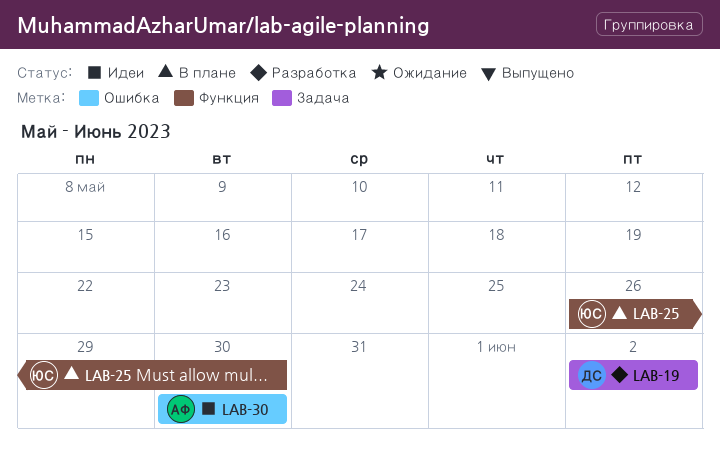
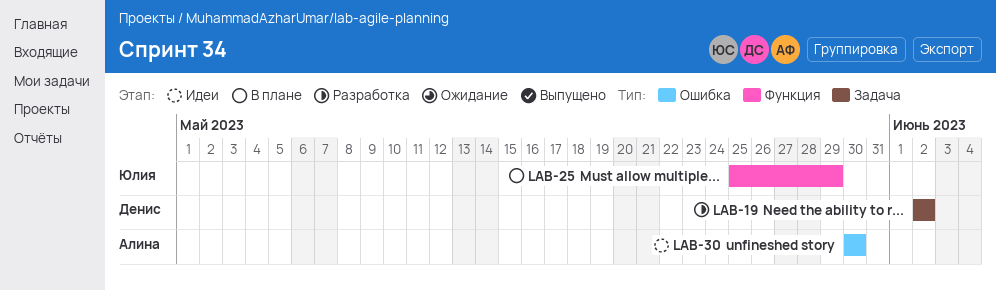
LAB-25, start: May 26 -> May 25
LAB-25, due: May 30 -> May 29

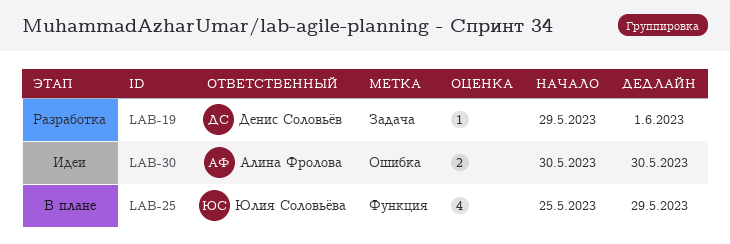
LAB-19, start: Jun 2 -> May 29
LAB-19, due: Jun 2 -> Jun 1

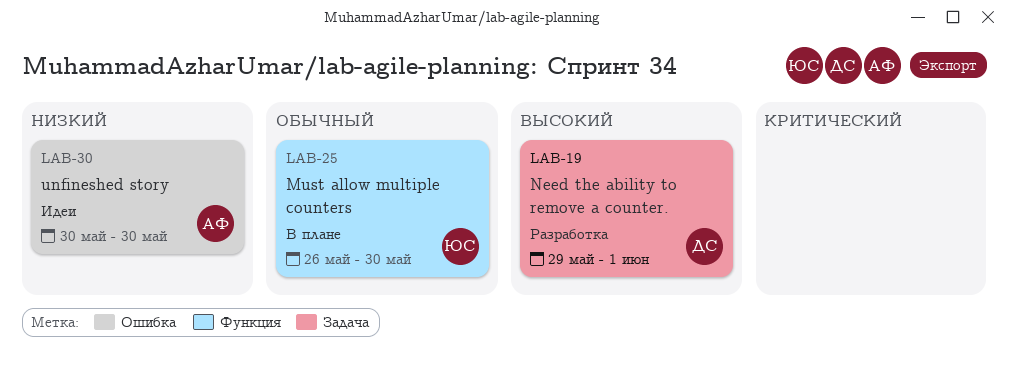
LAB-25, start: May 25 -> May 26
LAB-25, due: May 29 -> May 30

